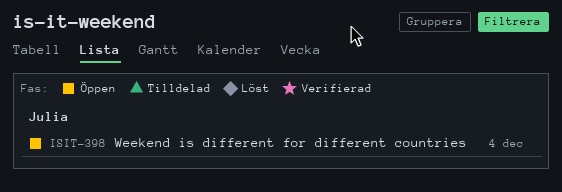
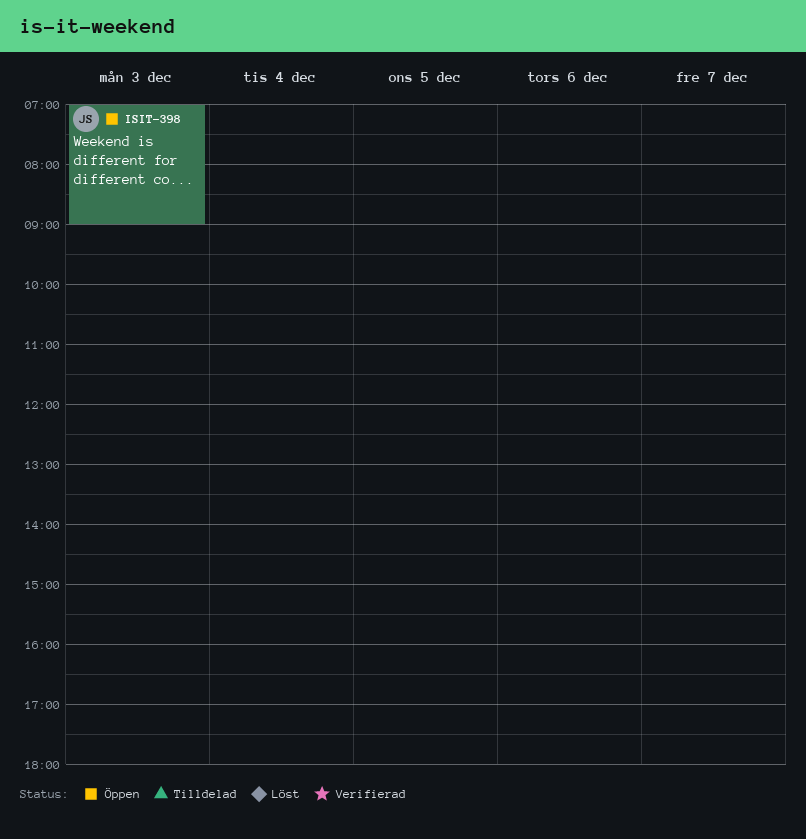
ISIT-398, day: Dec 4 -> Dec 3

